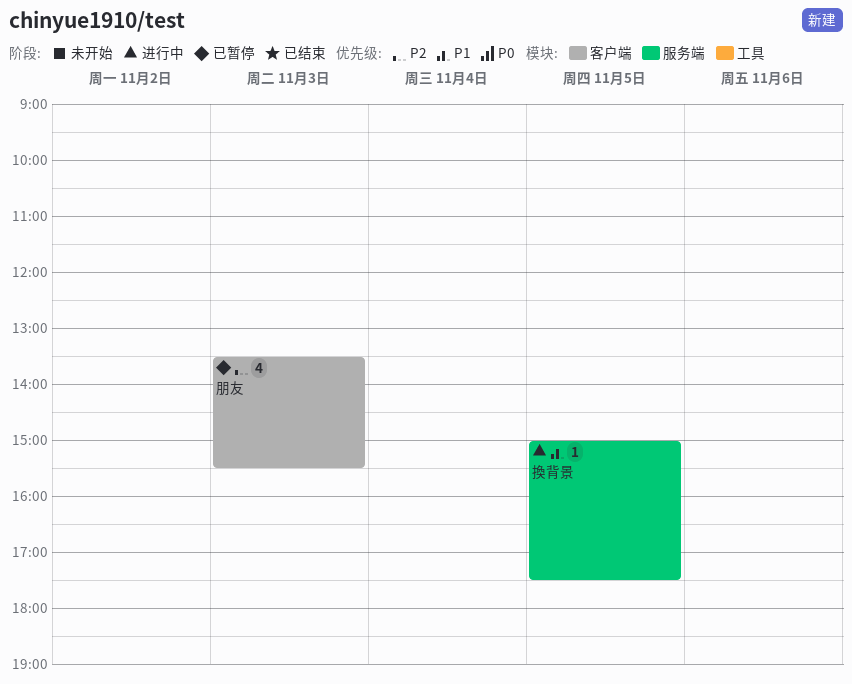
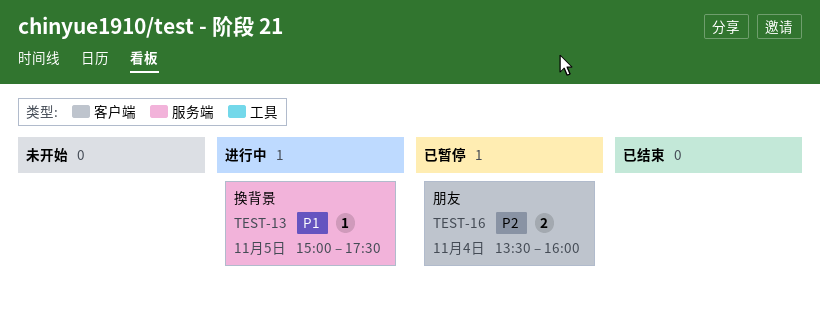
朋友, estimate: 4 -> 2
朋友, day: Nov 3 -> Nov 4
朋友, ends: 15:30 -> 16:00

